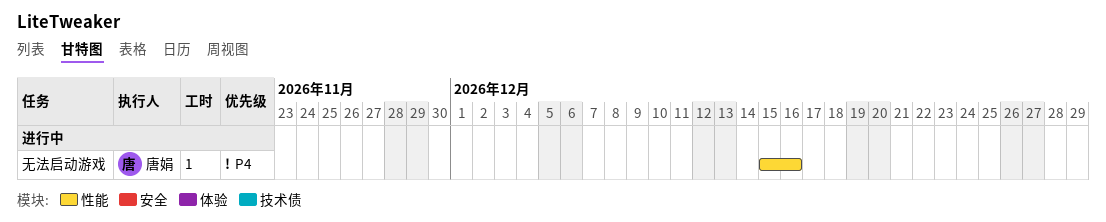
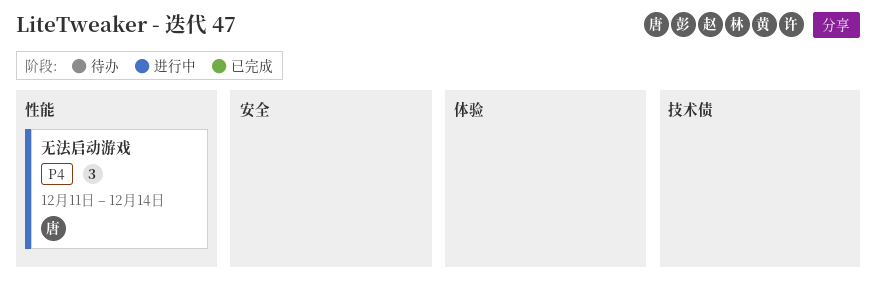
无法启动游戏, estimate: 1 -> 3
无法启动游戏, start: Dec 15 -> Dec 11
无法启动游戏, due: Dec 16 -> Dec 14

